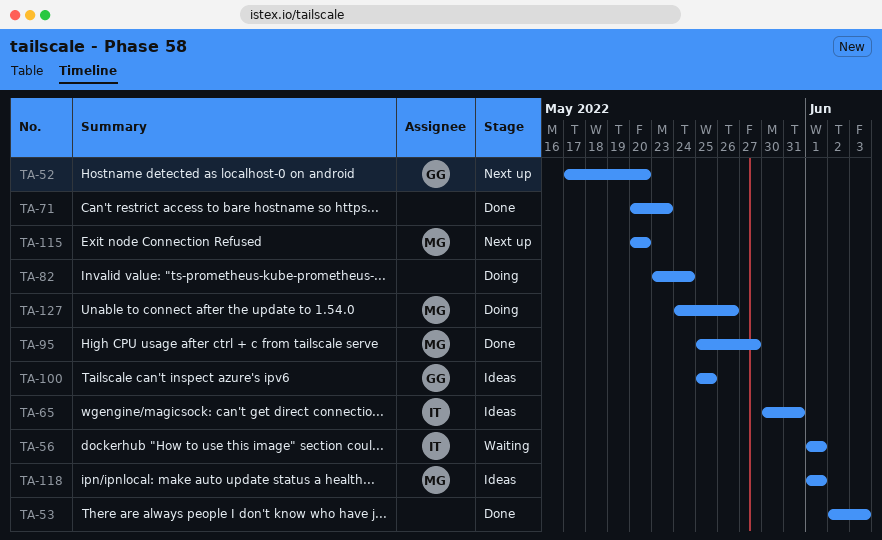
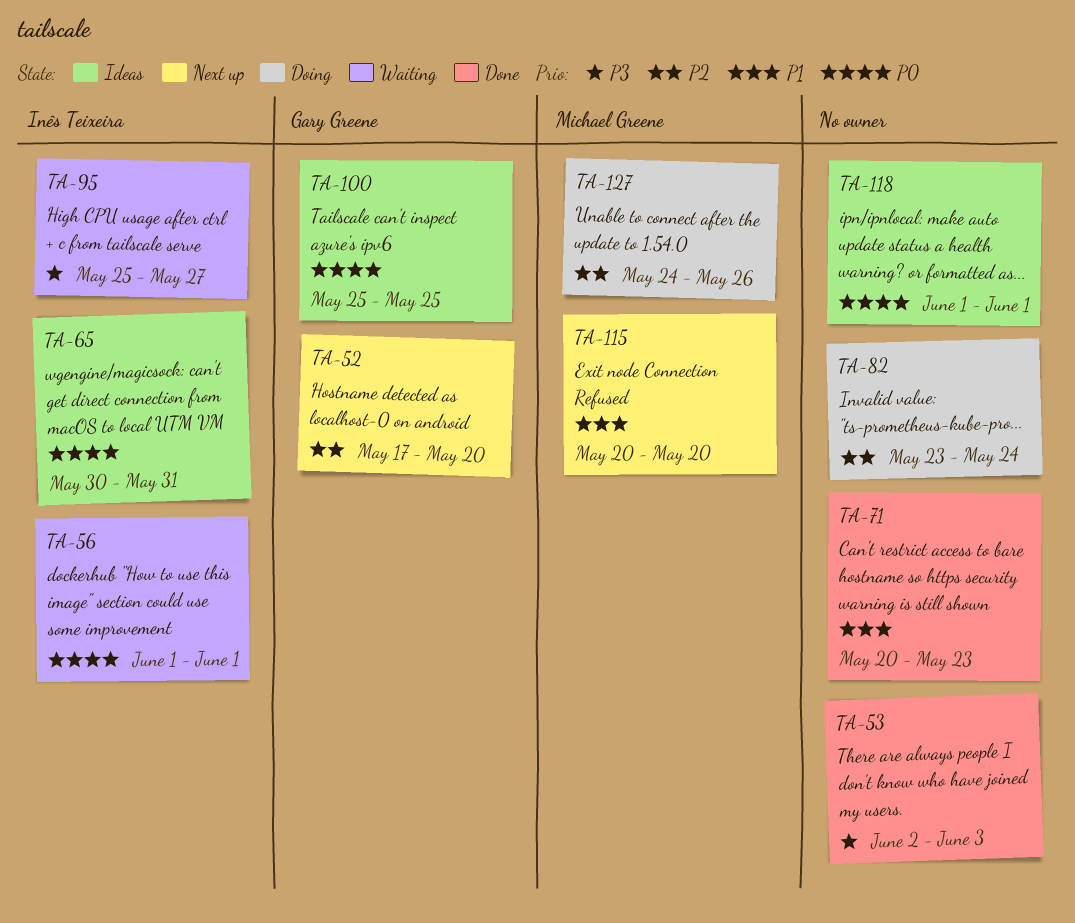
TA-95, status: Done -> Waiting
TA-95, owner: Michael Greene -> Inês Teixeira
TA-118, owner: Michael Greene -> none

